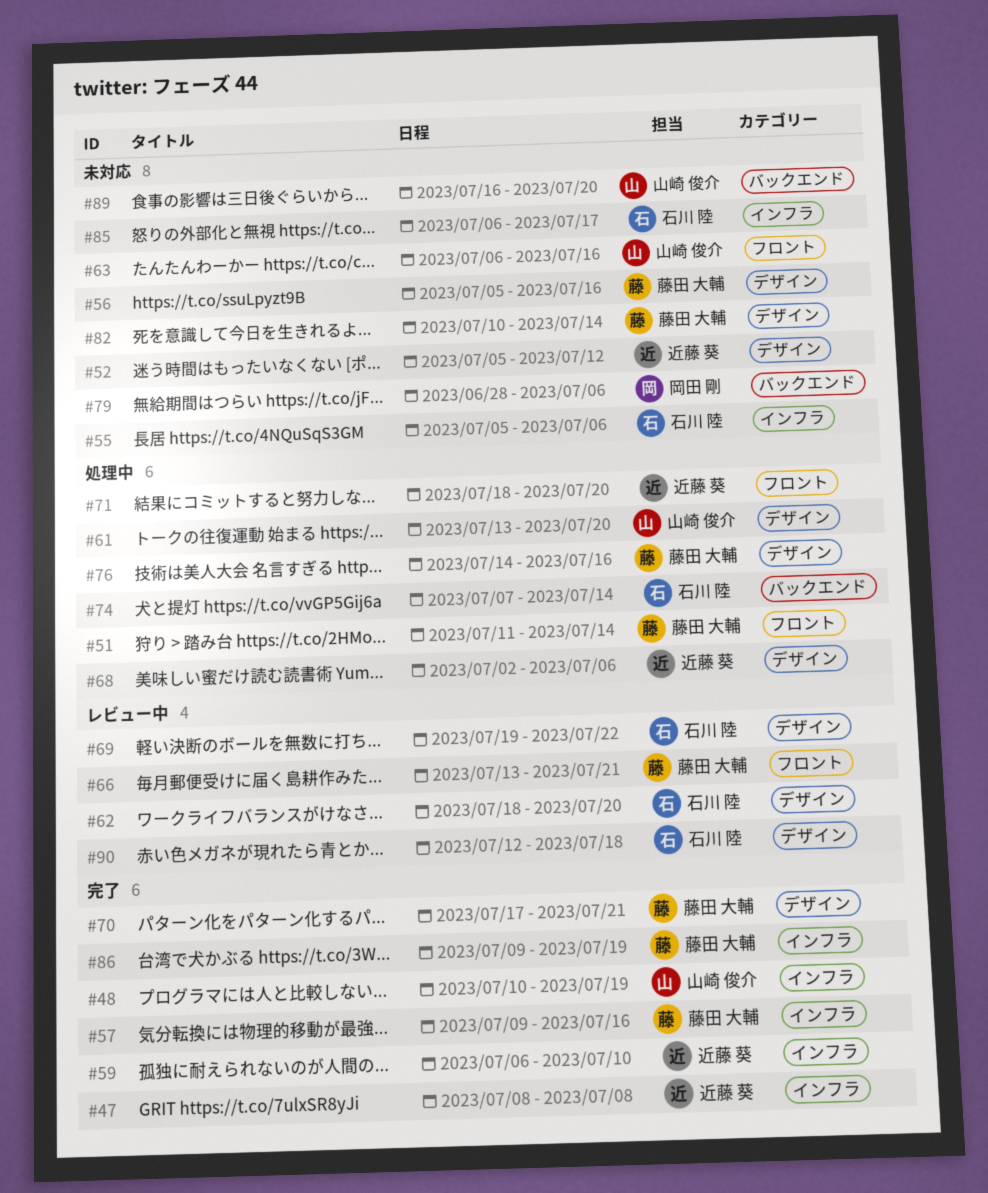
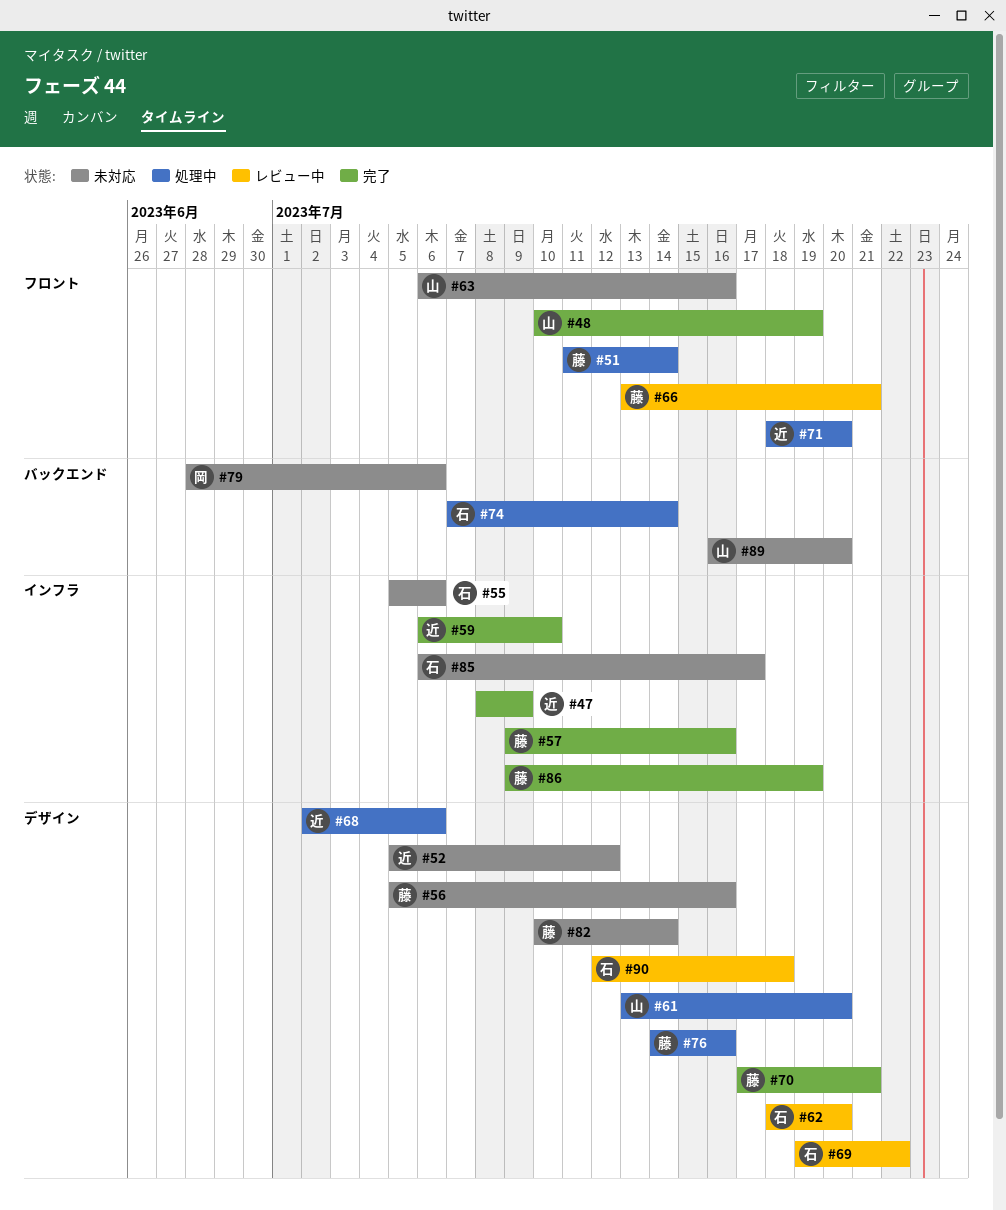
#47, due: Jul 8 -> Jul 9
#48, label: インフラ -> フロント

